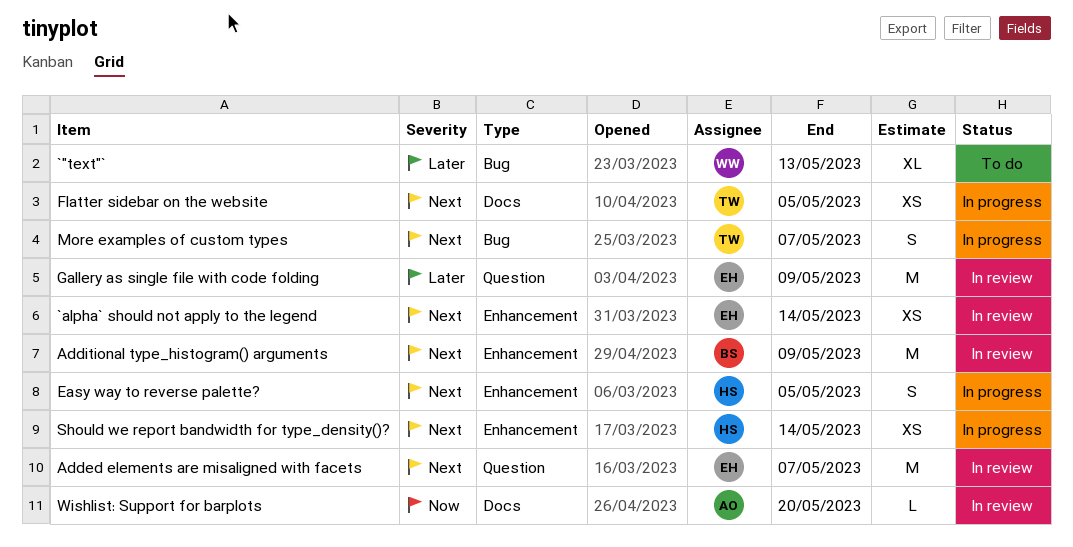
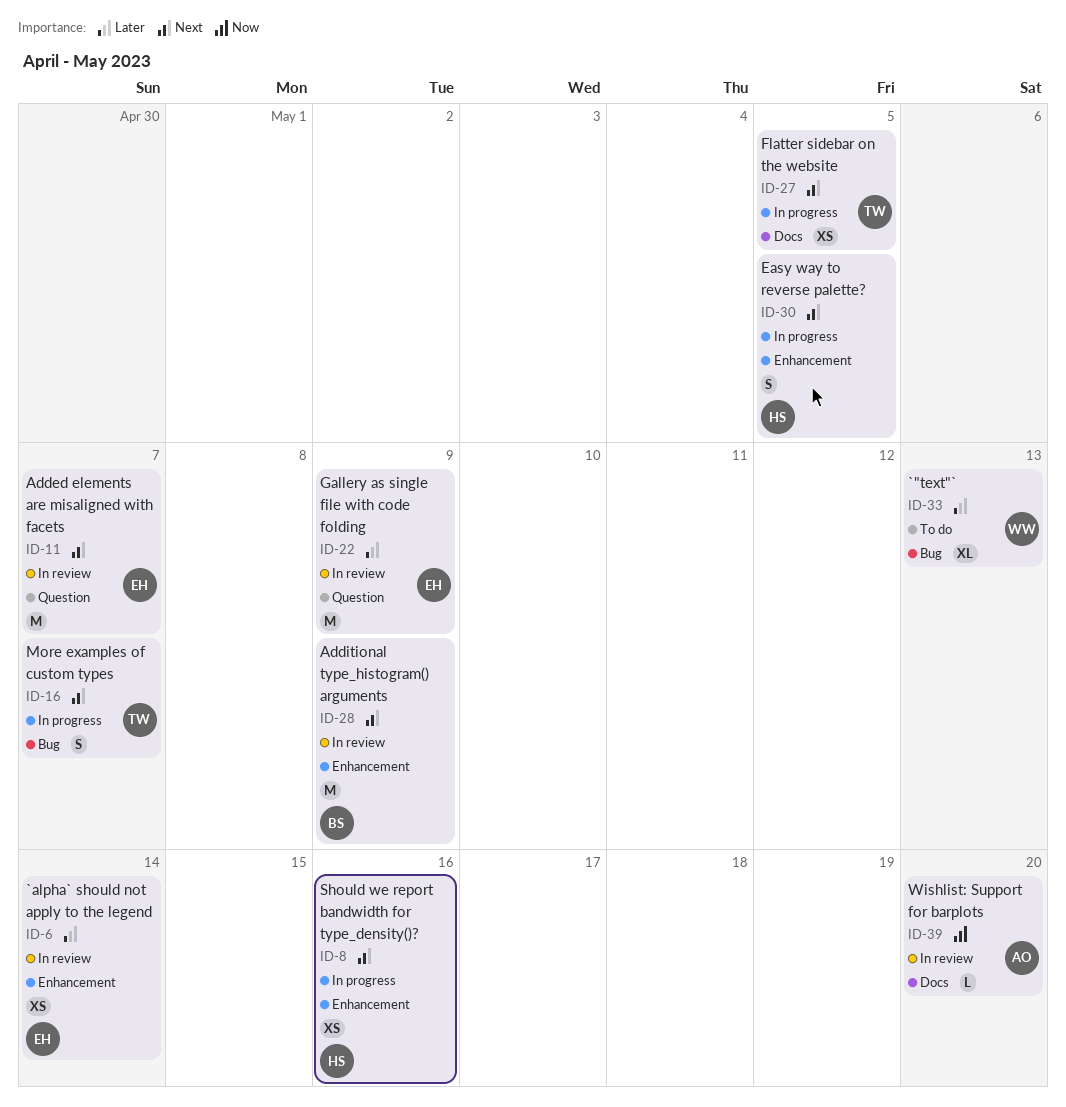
`alpha` should not apply to the legend, priority: Next -> Later
Should we report bandwidth for type_density()?, due: May 14 -> May 16

